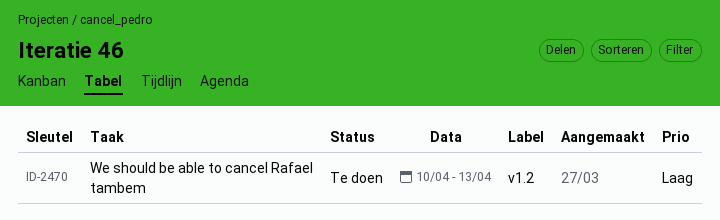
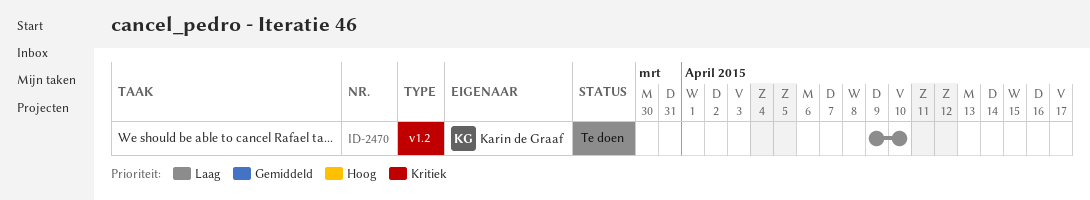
ID-2470, start: Apr 10 -> Apr 9
ID-2470, due: Apr 13 -> Apr 10

